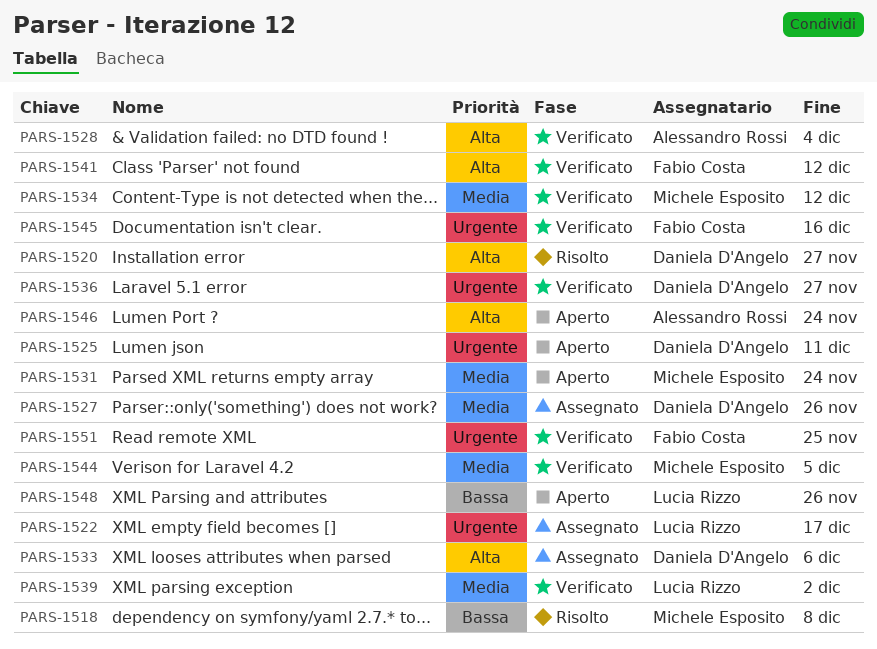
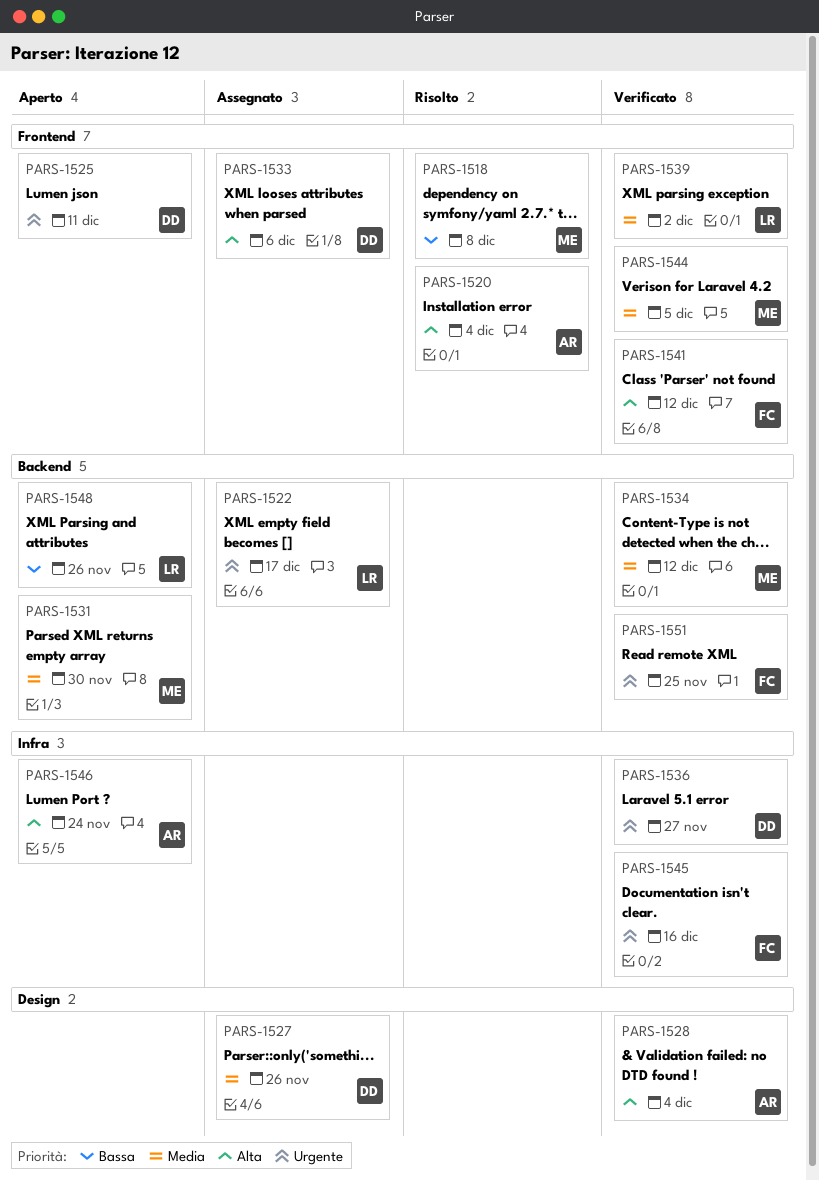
PARS-1520, owner: Daniela D'Angelo -> Alessandro Rossi
PARS-1520, due: Nov 27 -> Dec 4
PARS-1531, due: Nov 24 -> Nov 30

